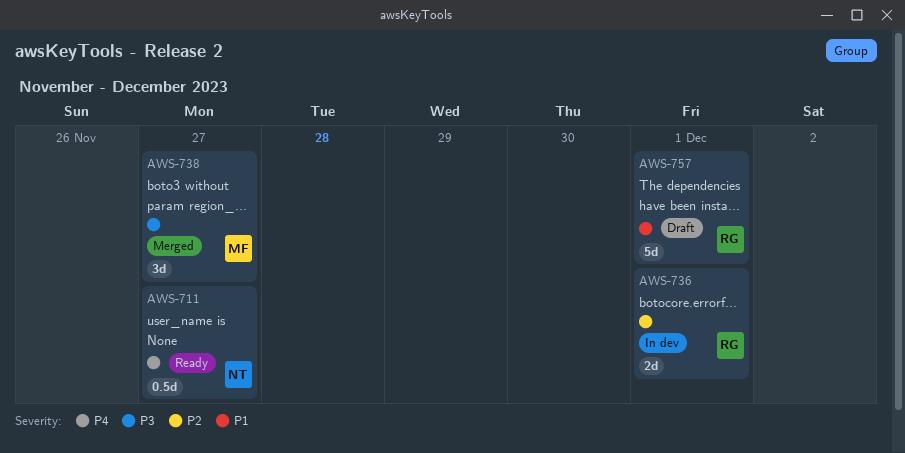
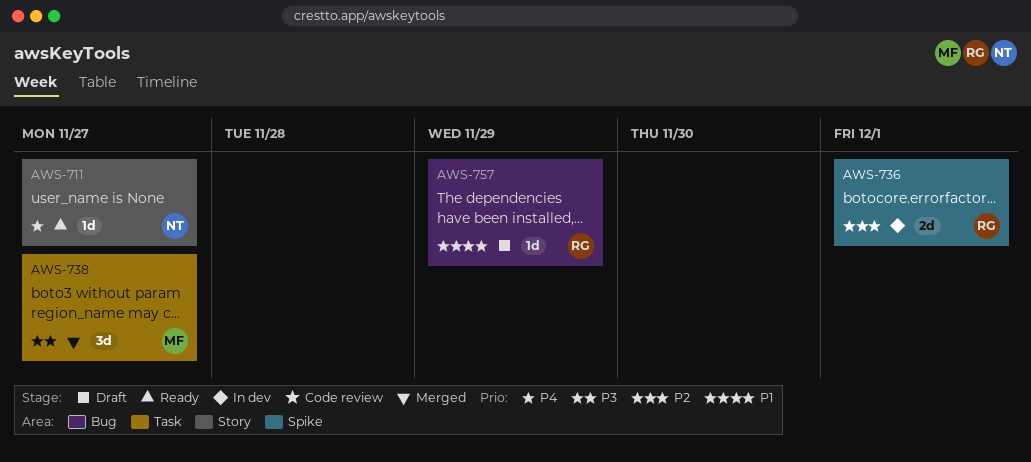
AWS-711, estimate: 0.5d -> 1d
AWS-757, estimate: 5d -> 1d
AWS-757, due: Dec 1 -> Nov 29

